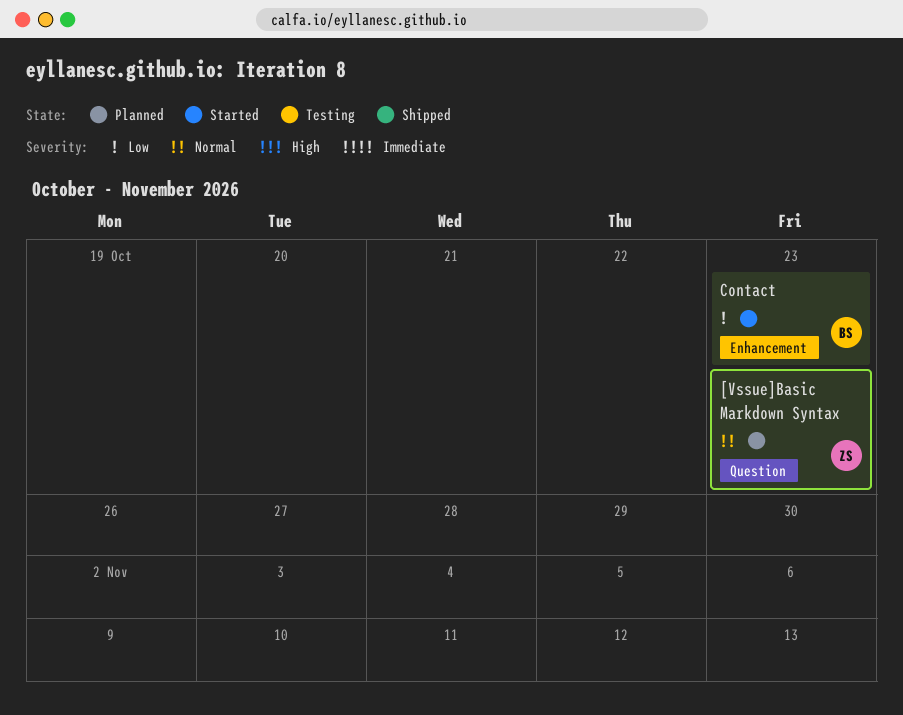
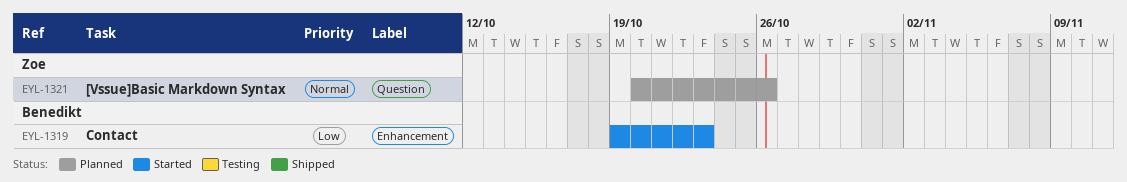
[Vssue]Basic Markdown Syntax, due: Oct 23 -> Oct 26

